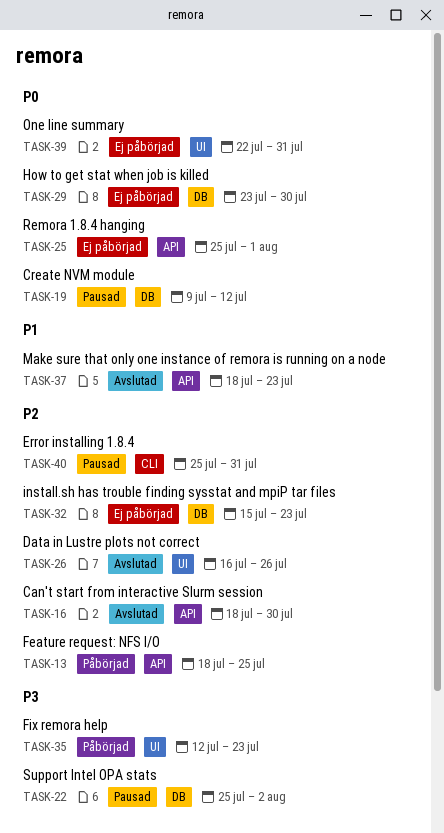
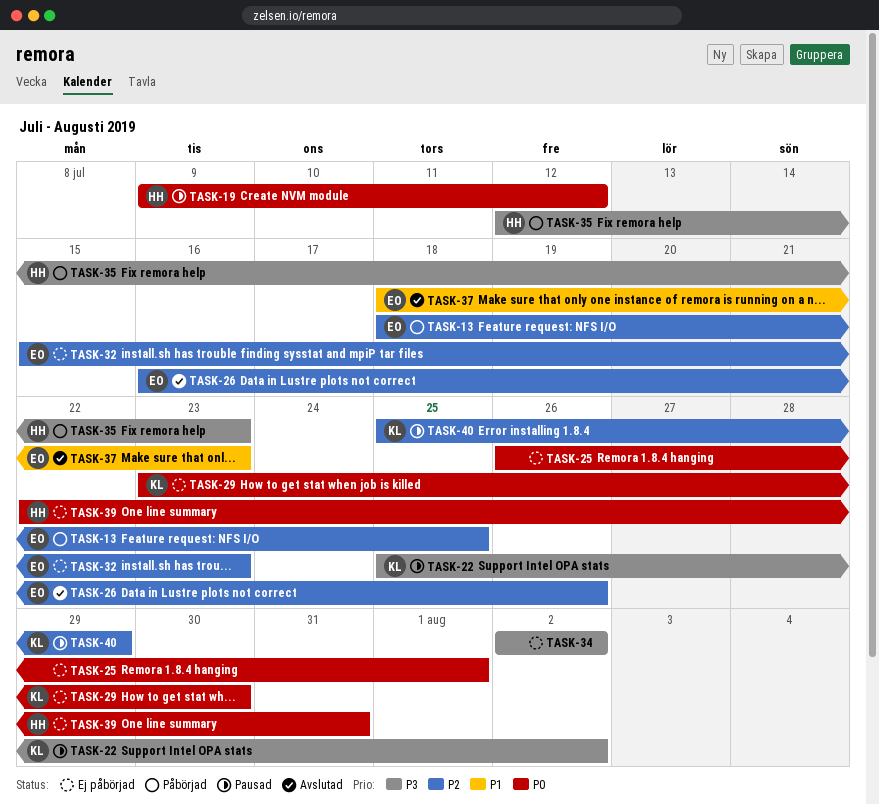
TASK-16: present -> none
TASK-25, start: Jul 25 -> Jul 26
TASK-34: none -> present
TASK-40, due: Jul 31 -> Jul 29

